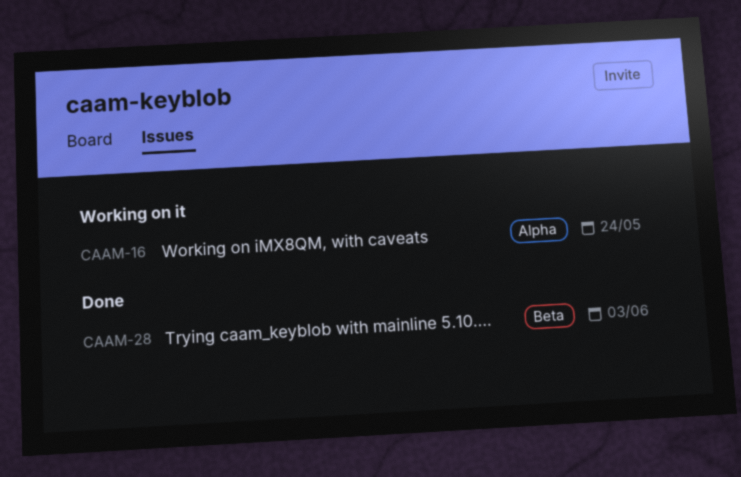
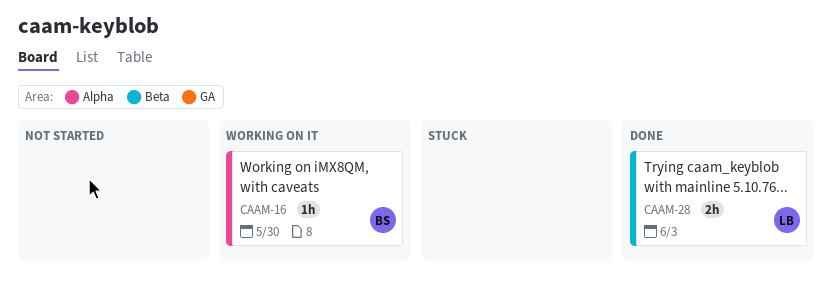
CAAM-16, due: May 24 -> May 30

